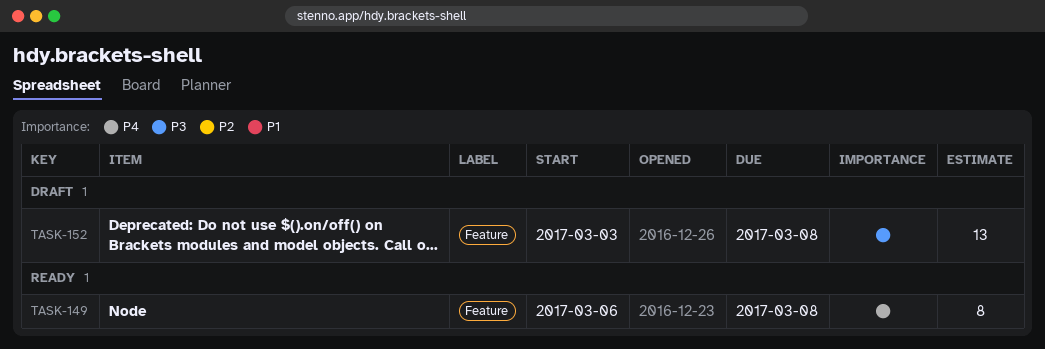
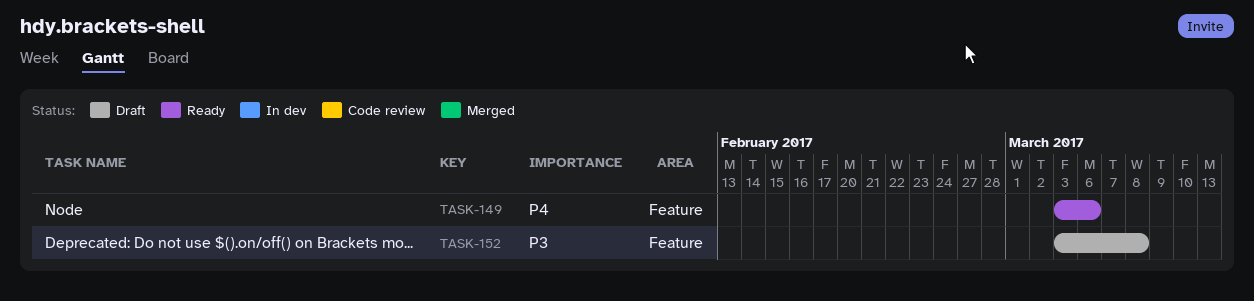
TASK-149, start: Mar 6 -> Mar 3
TASK-149, due: Mar 8 -> Mar 6

